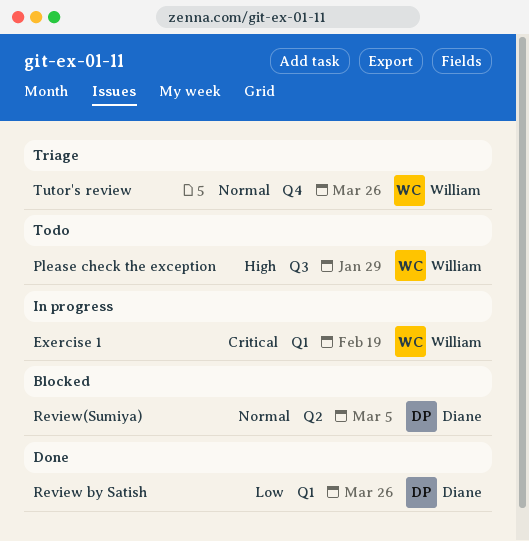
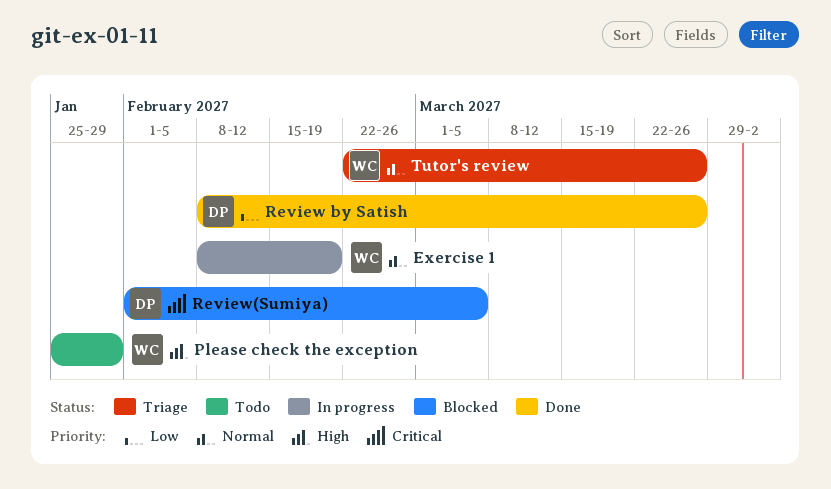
Exercise 1, priority: Critical -> Normal
Review(Sumiya), priority: Normal -> Critical

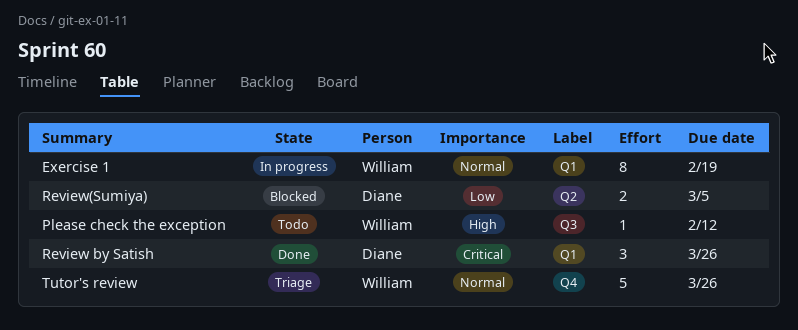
Please check the exception, due: Jan 29 -> Feb 12
Review by Satish, priority: Low -> Critical
Review(Sumiya), priority: Critical -> Low

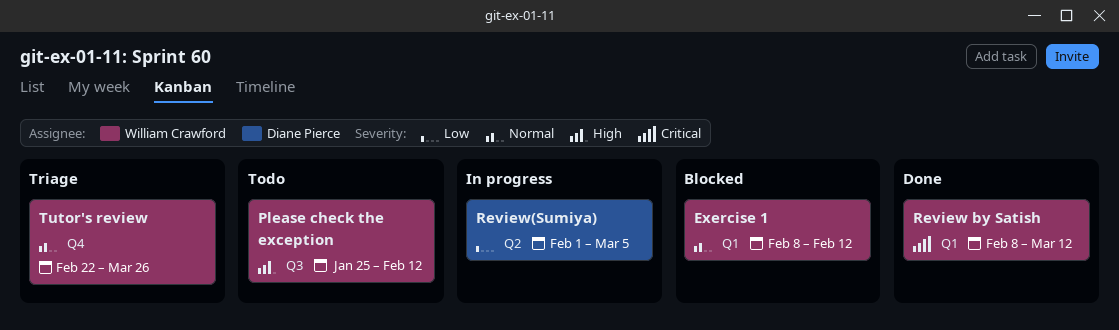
Exercise 1, status: In progress -> Blocked
Exercise 1, due: Feb 19 -> Feb 12
Review by Satish, owner: Diane Pierce -> William Crawford
Review by Satish, due: Mar 26 -> Mar 12
Review(Sumiya), status: Blocked -> In progress

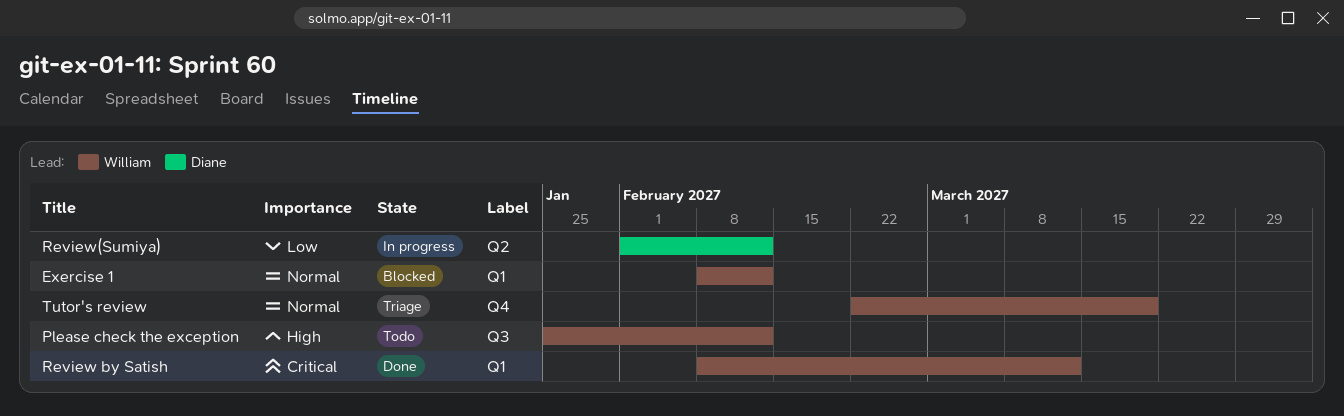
Review(Sumiya), due: Mar 5 -> Feb 12
Tutor's review, due: Mar 26 -> Mar 19

